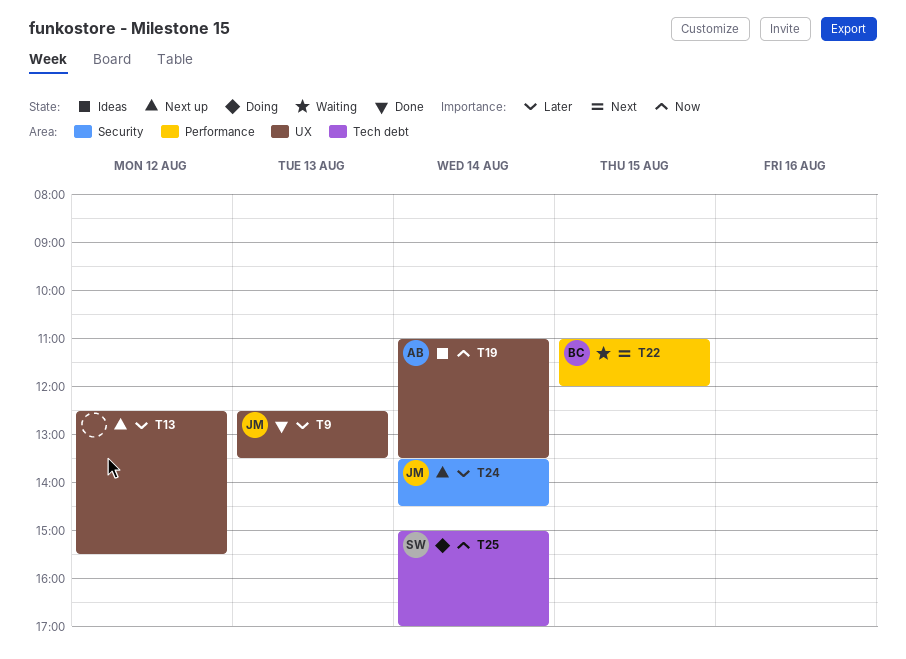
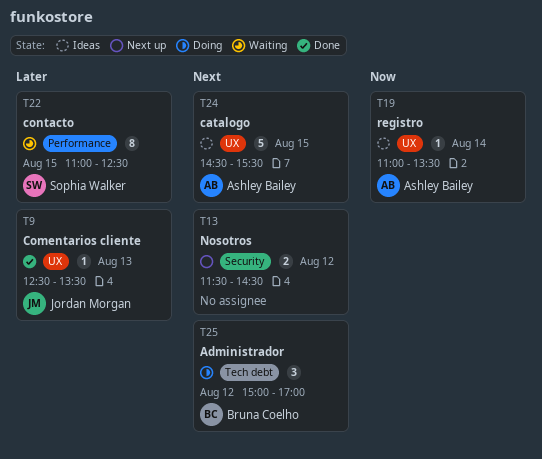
T13, priority: Later -> Next
T13, label: UX -> Security
T13, begins: 12:30 -> 11:30
T13, ends: 15:30 -> 14:30
T22, owner: Bruna Coelho -> Sophia Walker
T22, priority: Next -> Later
T22, ends: 12:00 -> 12:30
T24, status: Next up -> Ideas
T24, owner: Jordan Morgan -> Ashley Bailey
T24, priority: Later -> Next
T24, label: Security -> UX
T24, day: Aug 14 -> Aug 15
T24, begins: 13:30 -> 14:30
T24, ends: 14:30 -> 15:30
T25, owner: Sophia Walker -> Bruna Coelho
T25, priority: Now -> Next
T25, day: Aug 14 -> Aug 12

